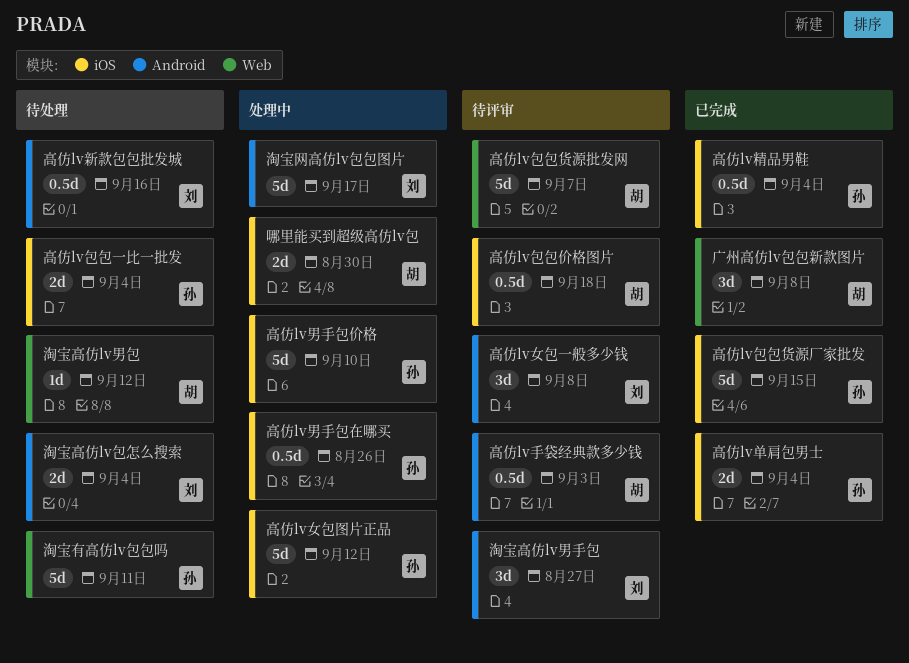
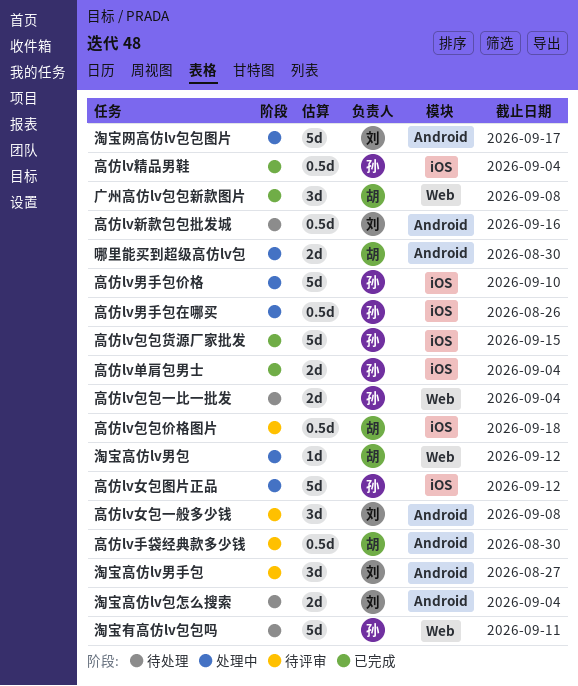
哪里能买到超级高仿lv包, label: iOS -> Android
淘宝高仿lv男包, status: 待处理 -> 处理中
高仿lv包包一比一批发, label: iOS -> Web
高仿lv包包货源批发网: present -> none
高仿lv手袋经典款多少钱, due: Sep 3 -> Aug 30

